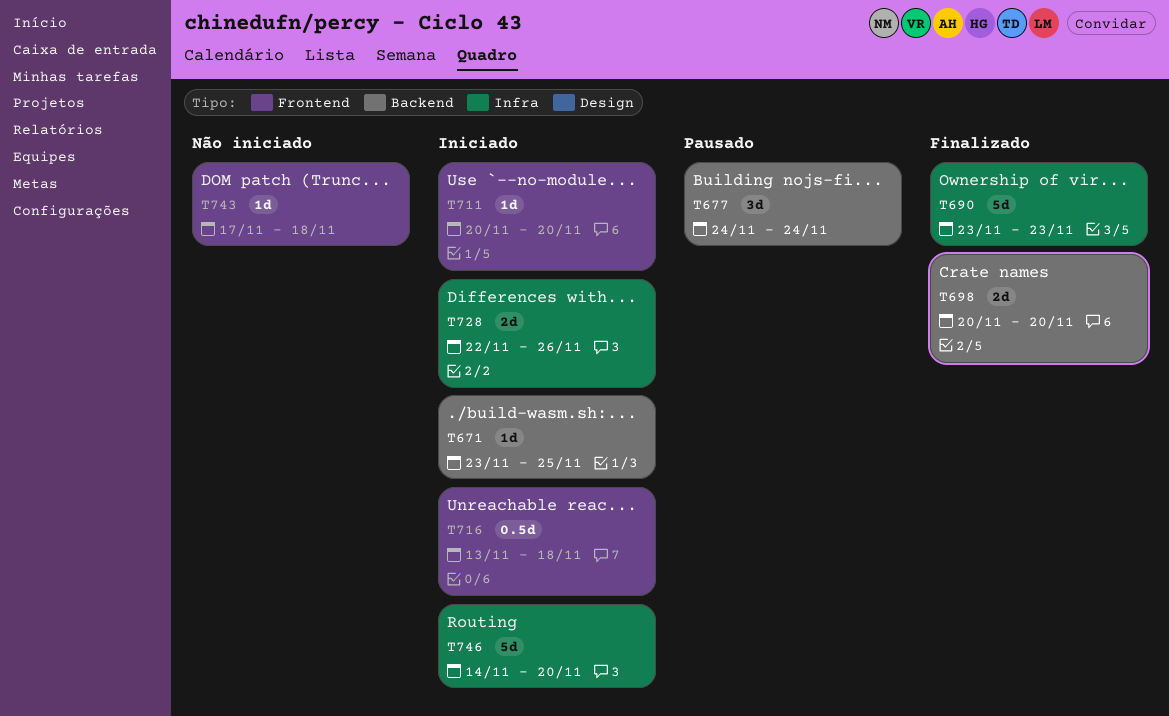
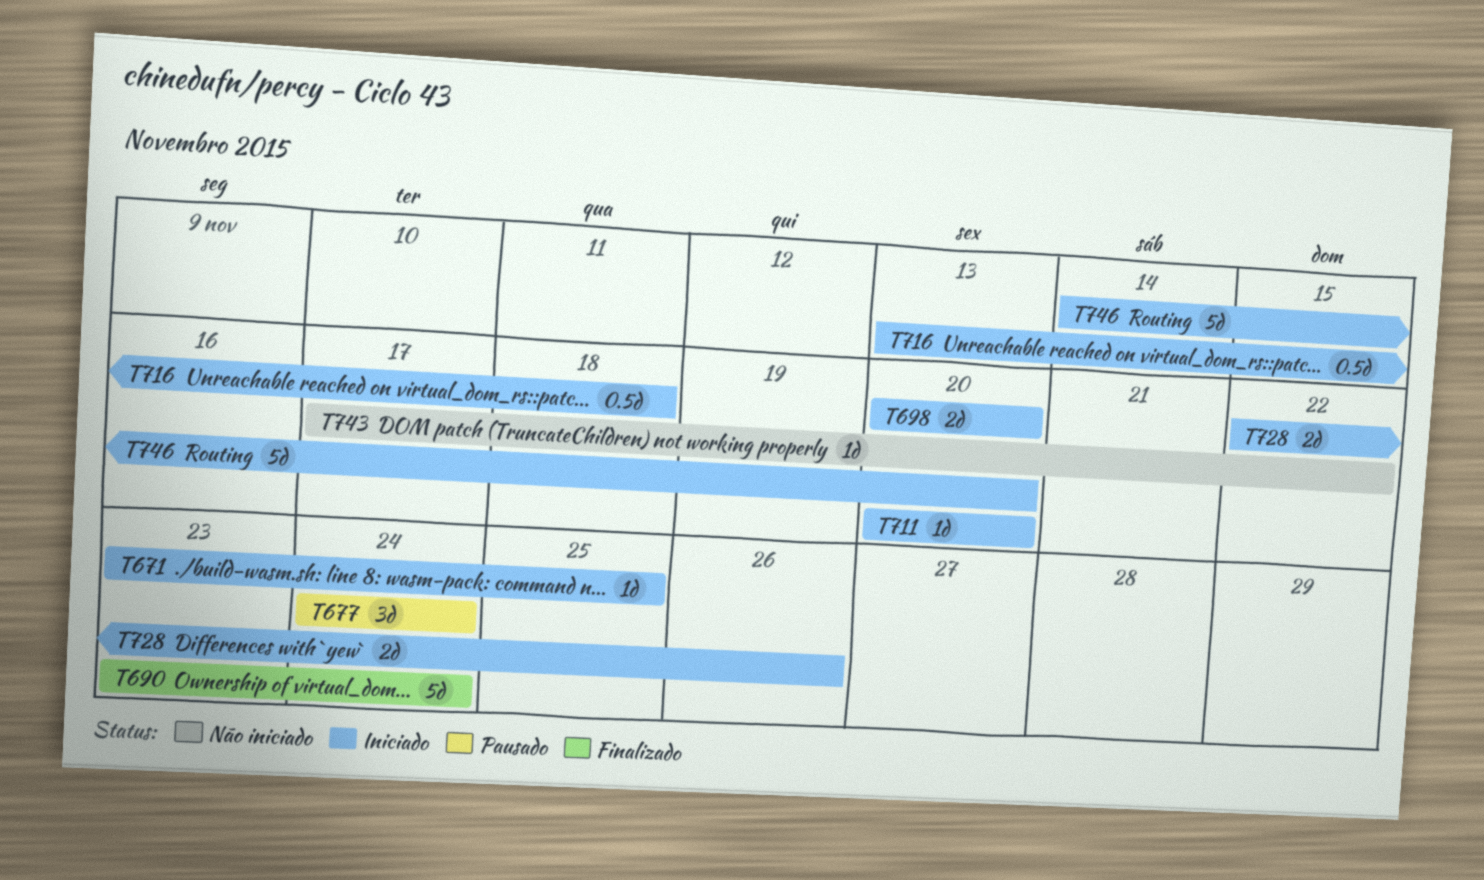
T690, due: Nov 23 -> Nov 24
T698, status: Finalizado -> Iniciado
T743, due: Nov 18 -> Nov 22

